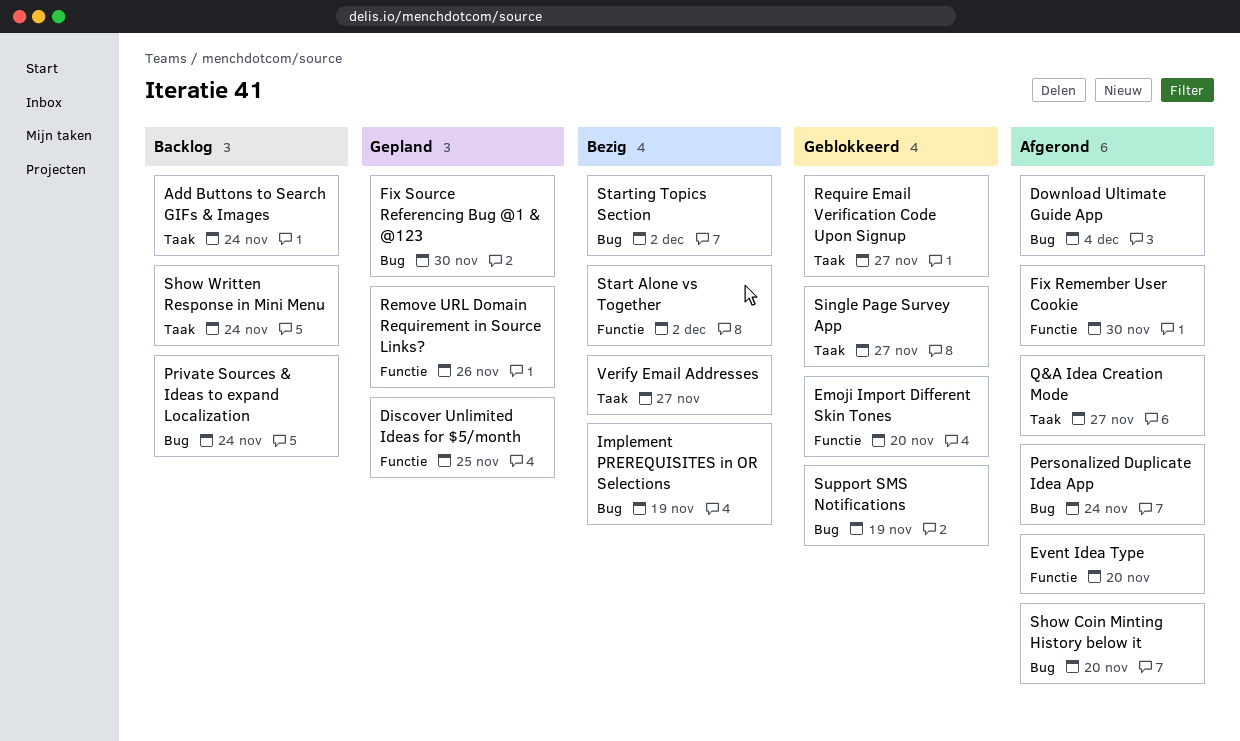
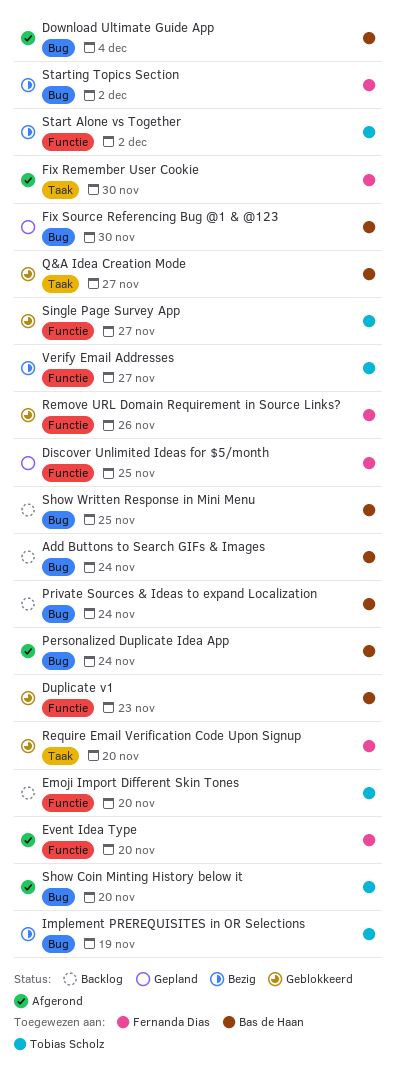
Add Buttons to Search GIFs & Images, label: Taak -> Bug
Duplicate v1: none -> present
Emoji Import Different Skin Tones, status: Geblokkeerd -> Backlog
Fix Remember User Cookie, label: Functie -> Taak
Q&A Idea Creation Mode, status: Afgerond -> Geblokkeerd
Remove URL Domain Requirement in Source Links?, status: Gepland -> Geblokkeerd
Require Email Verification Code Upon Signup, due: Nov 27 -> Nov 20
Show Written Response in Mini Menu, label: Taak -> Bug
Show Written Response in Mini Menu, due: Nov 24 -> Nov 25
Single Page Survey App, label: Taak -> Functie
Support SMS Notifications: present -> none
Verify Email Addresses, label: Taak -> Functie

